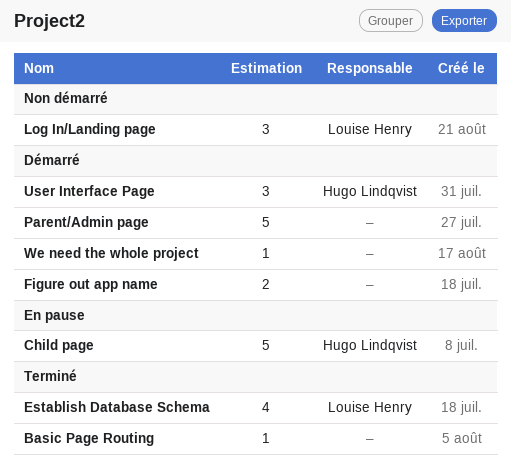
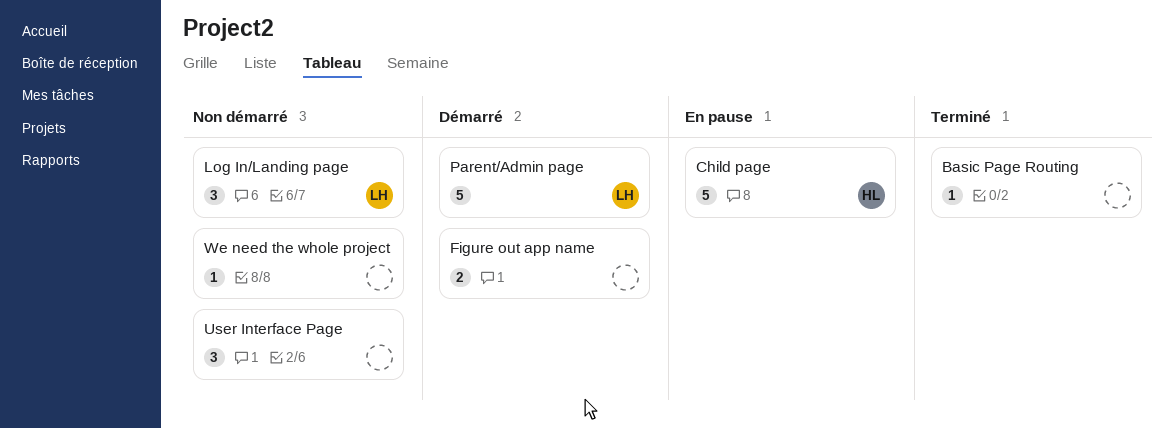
Establish Database Schema: present -> none
Parent/Admin page, owner: none -> Louise Henry
User Interface Page, status: Démarré -> Non démarré
User Interface Page, owner: Hugo Lindqvist -> none
We need the whole project, status: Démarré -> Non démarré

